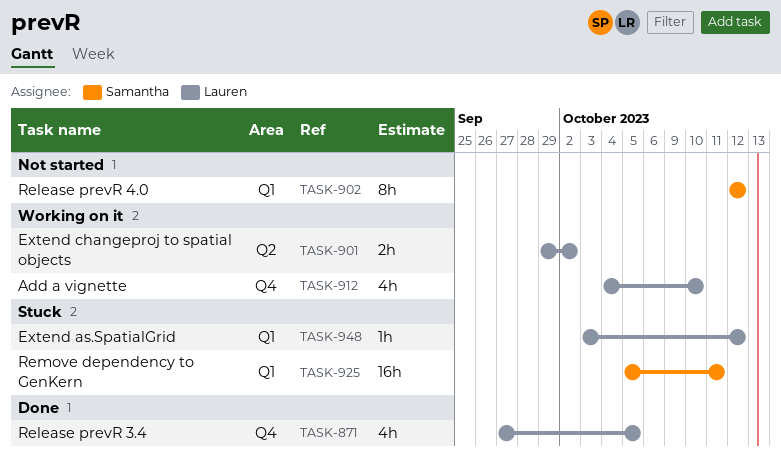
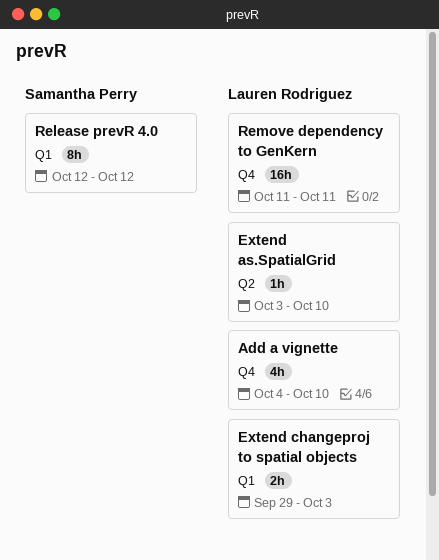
Extend as.SpatialGrid, label: Q1 -> Q2
Extend as.SpatialGrid, due: Oct 12 -> Oct 10
Extend changeproj to spatial objects, label: Q2 -> Q1
Extend changeproj to spatial objects, due: Oct 2 -> Oct 3
Release prevR 3.4: present -> none
Remove dependency to GenKern, owner: Samantha Perry -> Lauren Rodriguez
Remove dependency to GenKern, label: Q1 -> Q4
Remove dependency to GenKern, start: Oct 5 -> Oct 11

